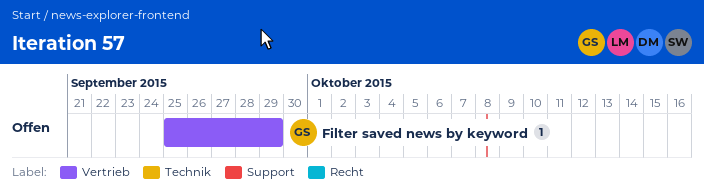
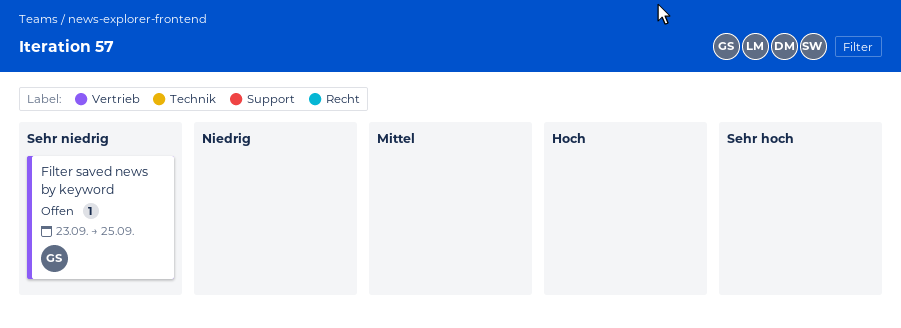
Filter saved news by keyword, start: Sep 25 -> Sep 23
Filter saved news by keyword, due: Sep 29 -> Sep 25

